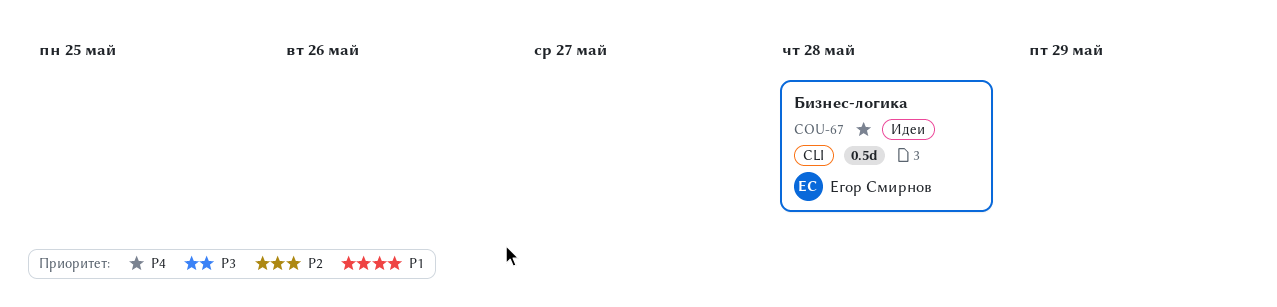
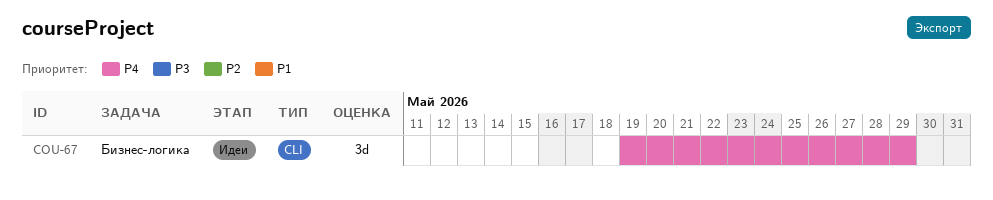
COU-67, estimate: 0.5d -> 3d
COU-67, due: May 28 -> May 29

